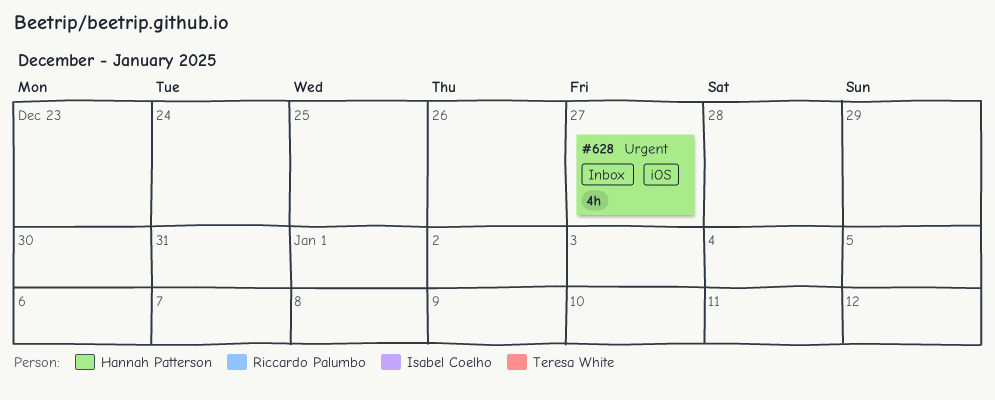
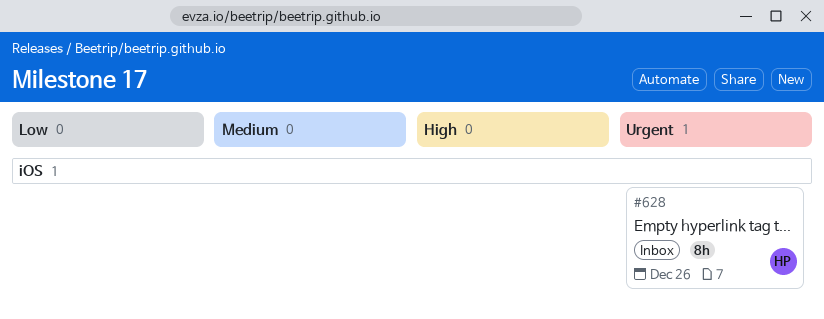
#628, estimate: 4h -> 8h
#628, due: Dec 27 -> Dec 26

